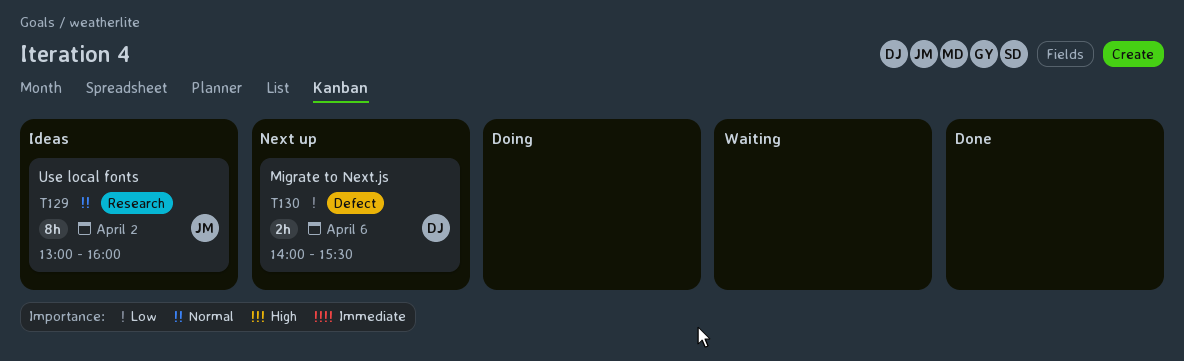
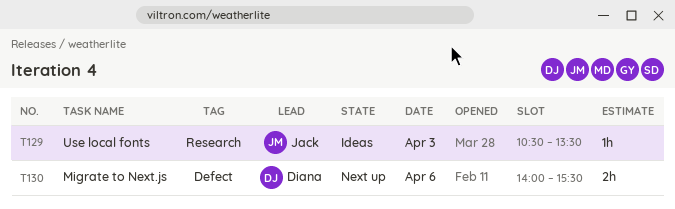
T129, estimate: 8h -> 1h
T129, day: Apr 2 -> Apr 3
T129, begins: 13:00 -> 10:30
T129, ends: 16:00 -> 13:30

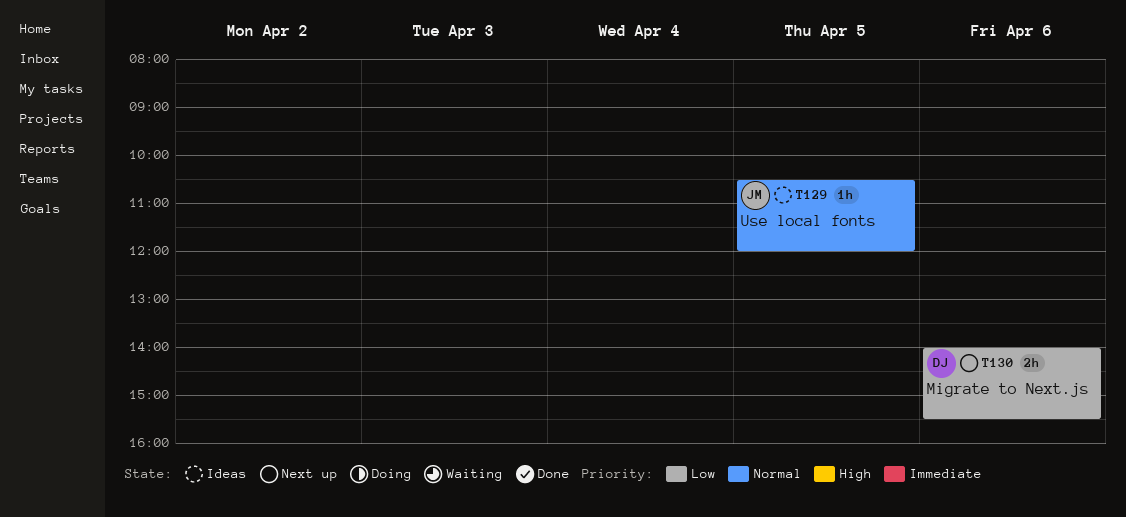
T129, day: Apr 3 -> Apr 5
T129, ends: 13:30 -> 12:00

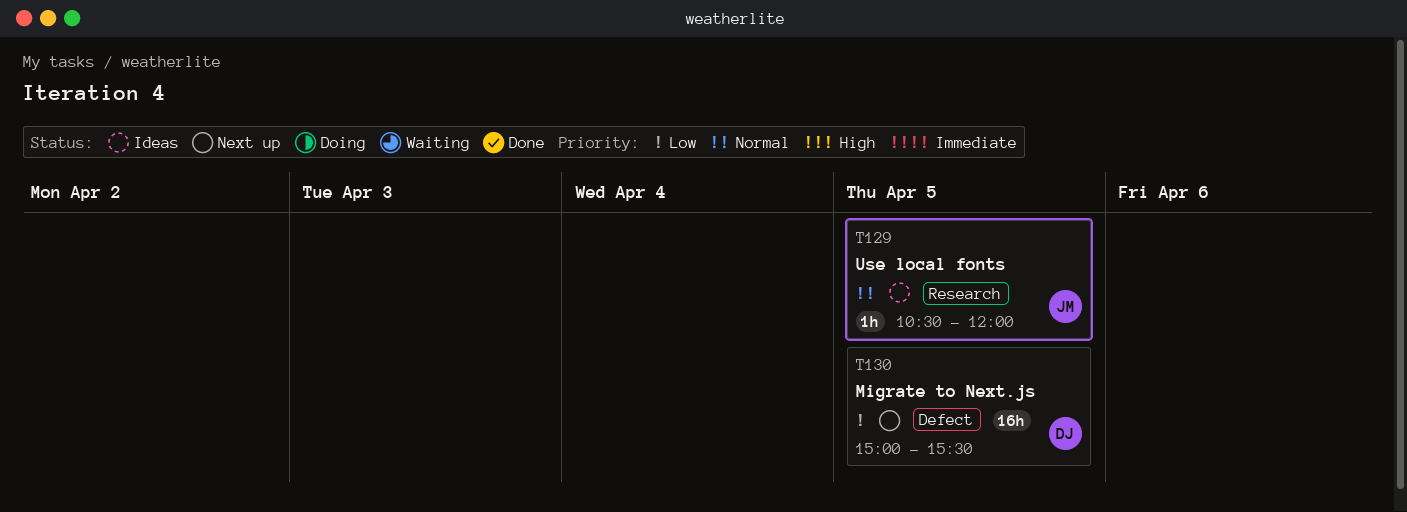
T130, estimate: 2h -> 16h
T130, day: Apr 6 -> Apr 5
T130, begins: 14:00 -> 15:00

